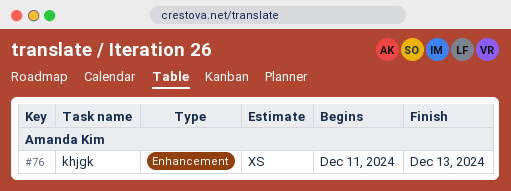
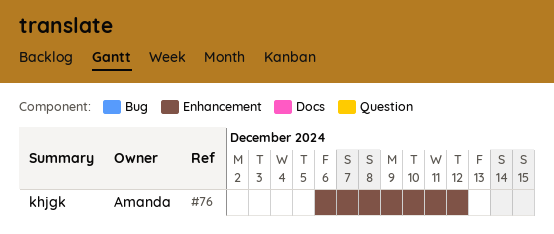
#76, start: Dec 11 -> Dec 6
#76, due: Dec 13 -> Dec 12

